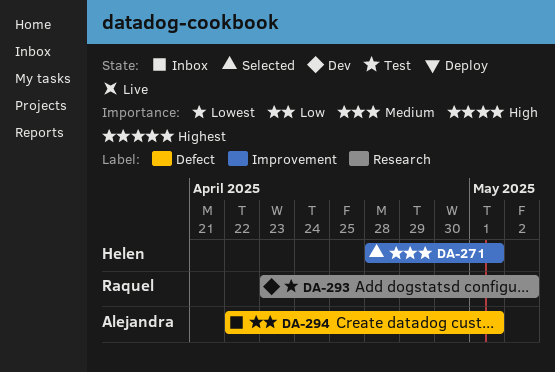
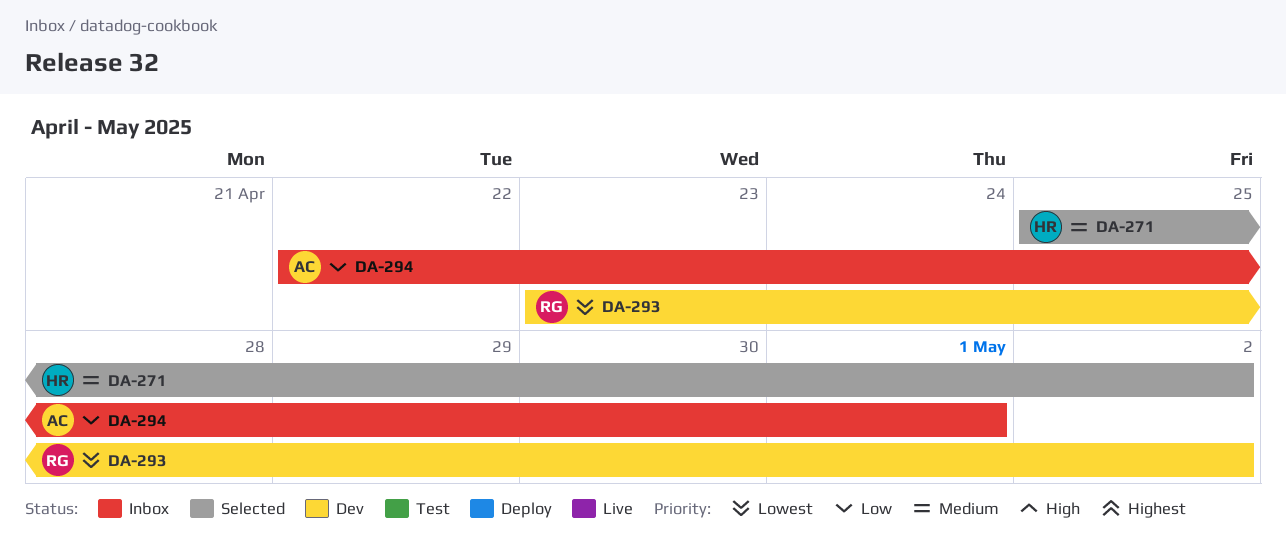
DA-271, start: Apr 28 -> Apr 25
DA-271, due: May 1 -> May 2

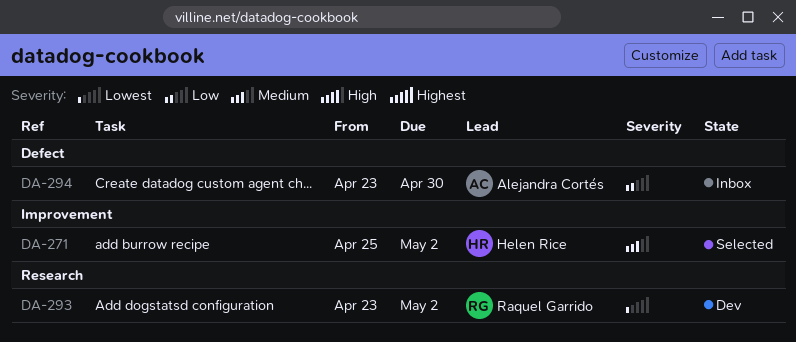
DA-294, start: Apr 22 -> Apr 23
DA-294, due: May 1 -> Apr 30

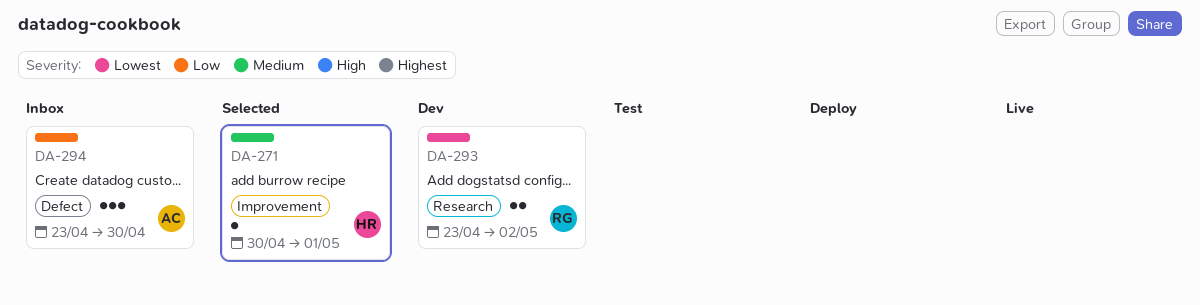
DA-271, start: Apr 25 -> Apr 30
DA-271, due: May 2 -> May 1

